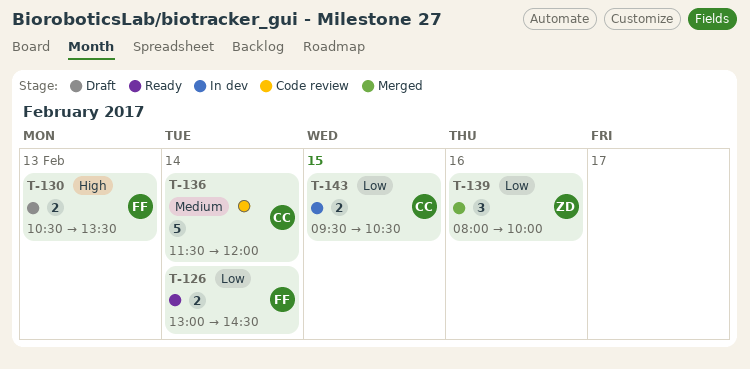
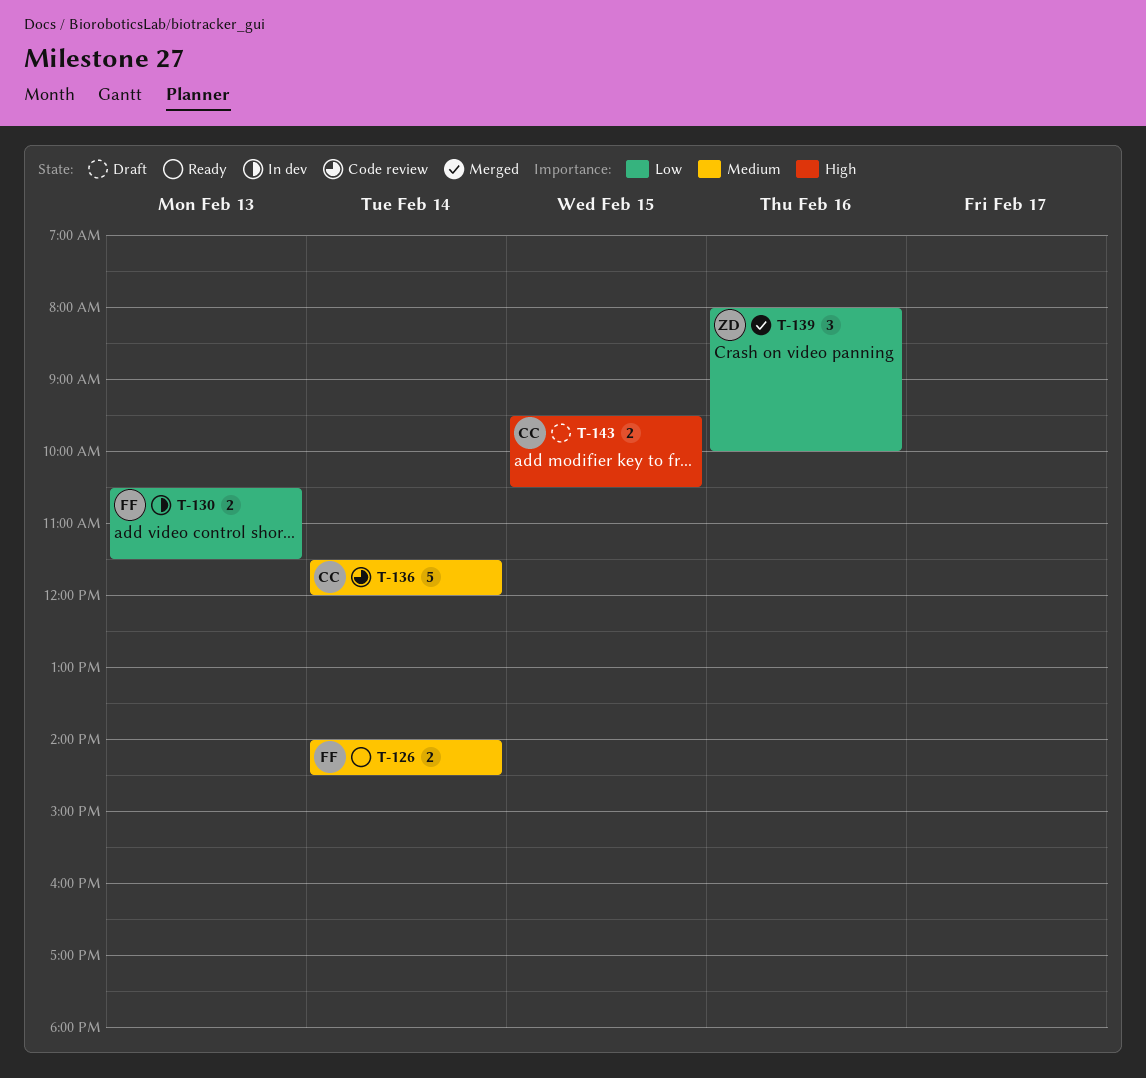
T-126, priority: Low -> Medium
T-126, begins: 13:00 -> 14:00
T-130, status: Draft -> In dev
T-130, priority: High -> Low
T-130, ends: 13:30 -> 11:30
T-143, status: In dev -> Draft
T-143, priority: Low -> High

